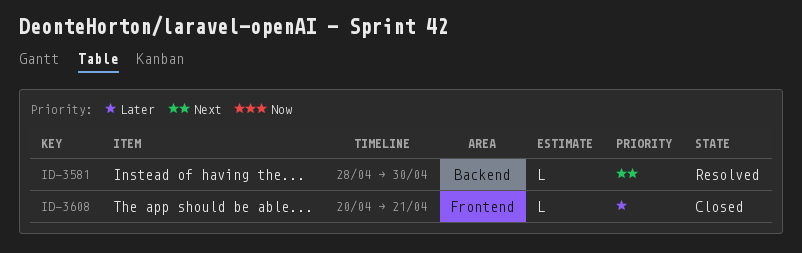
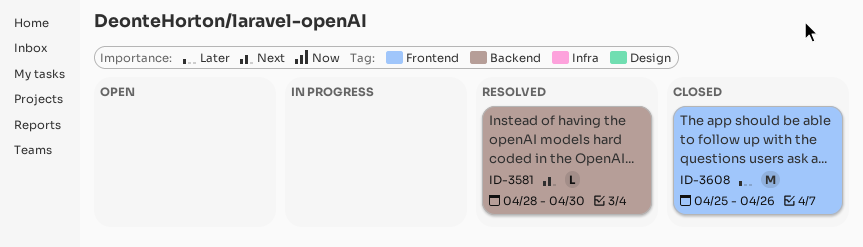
ID-3608, estimate: L -> M
ID-3608, start: Apr 20 -> Apr 25
ID-3608, due: Apr 21 -> Apr 26

